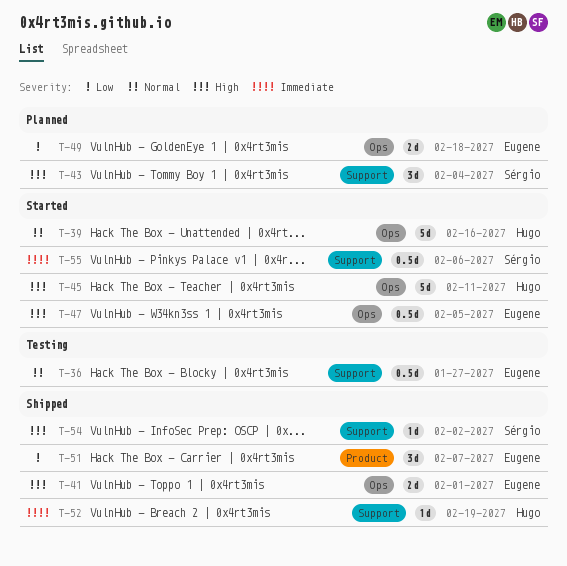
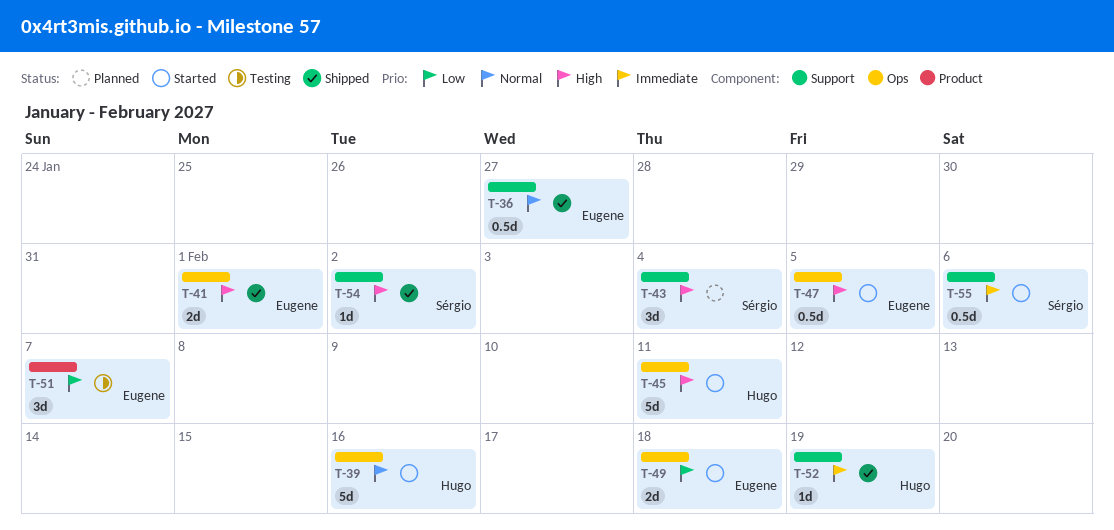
T-36, status: Testing -> Shipped
T-49, status: Planned -> Started
T-51, status: Shipped -> Testing

